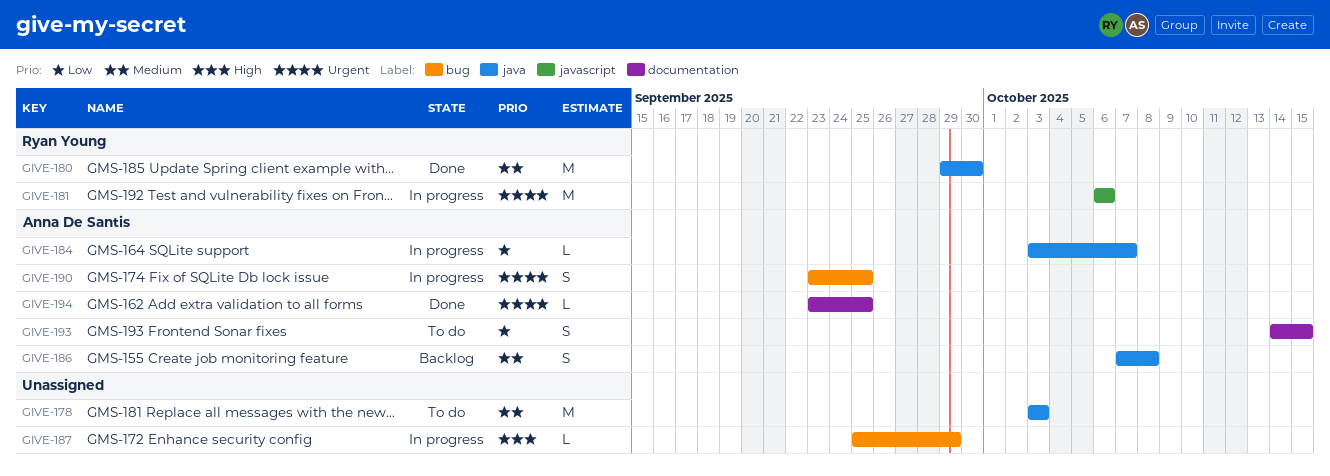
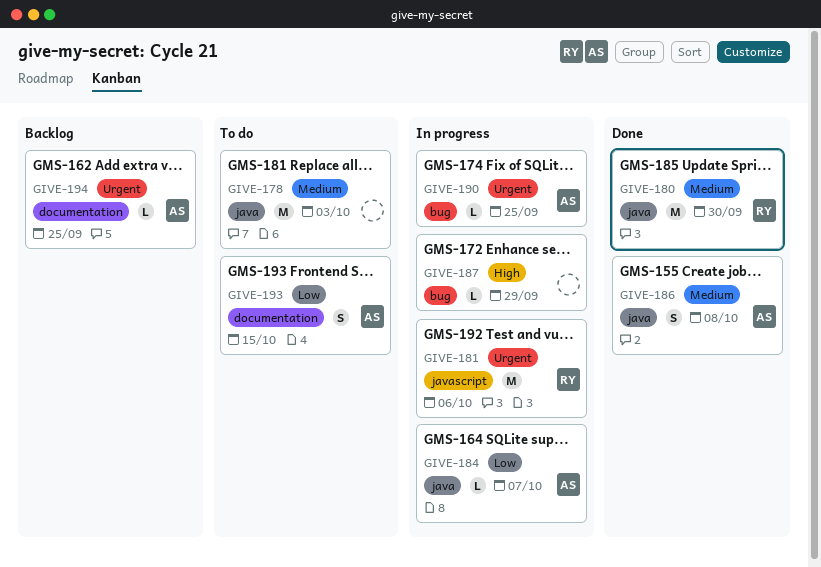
GIVE-186, status: Backlog -> Done
GIVE-190, estimate: S -> L
GIVE-194, status: Done -> Backlog

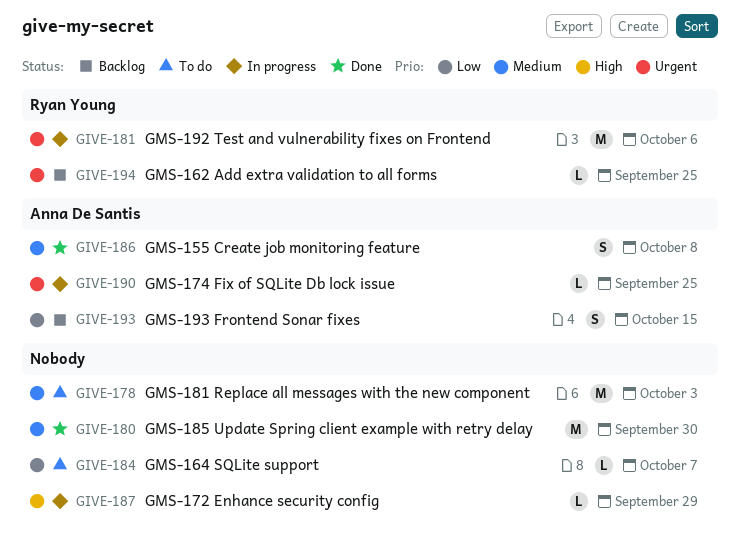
GIVE-180, owner: Ryan Young -> none
GIVE-184, status: In progress -> To do
GIVE-184, owner: Anna De Santis -> none
GIVE-193, status: To do -> Backlog
GIVE-194, owner: Anna De Santis -> Ryan Young

